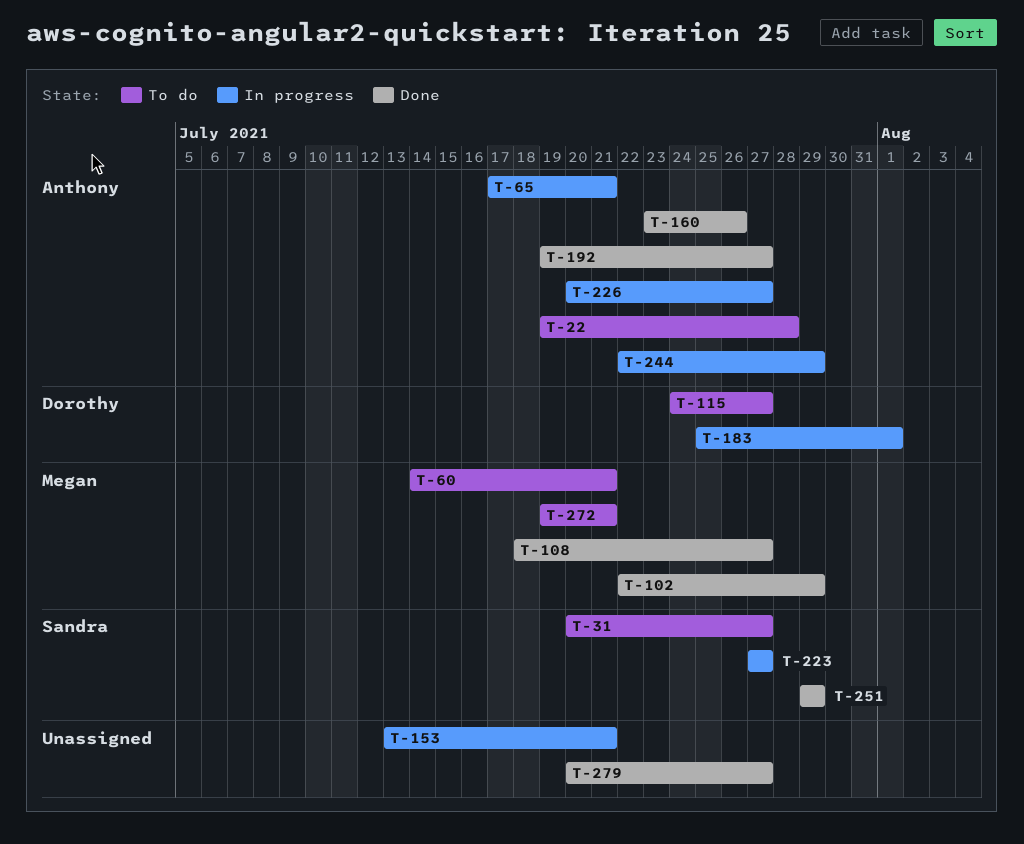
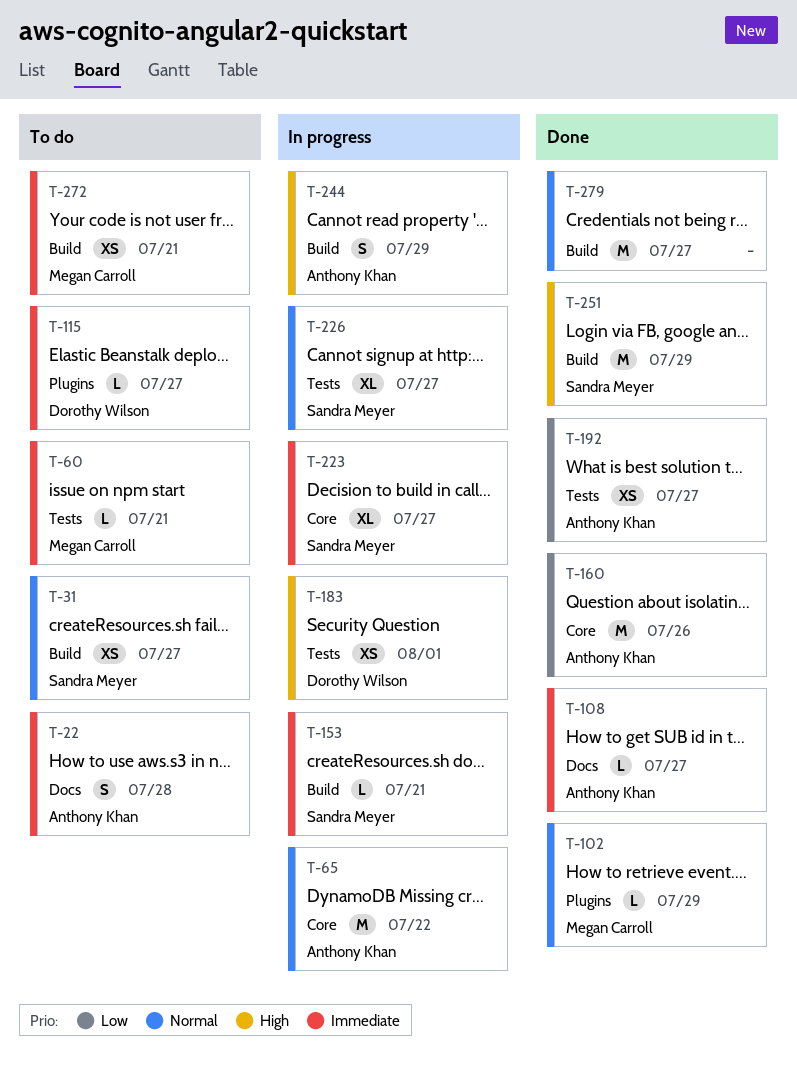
T-65, due: Jul 21 -> Jul 22
T-108, owner: Megan Carroll -> Anthony Khan
T-153, owner: none -> Sandra Meyer
T-226, owner: Anthony Khan -> Sandra Meyer

